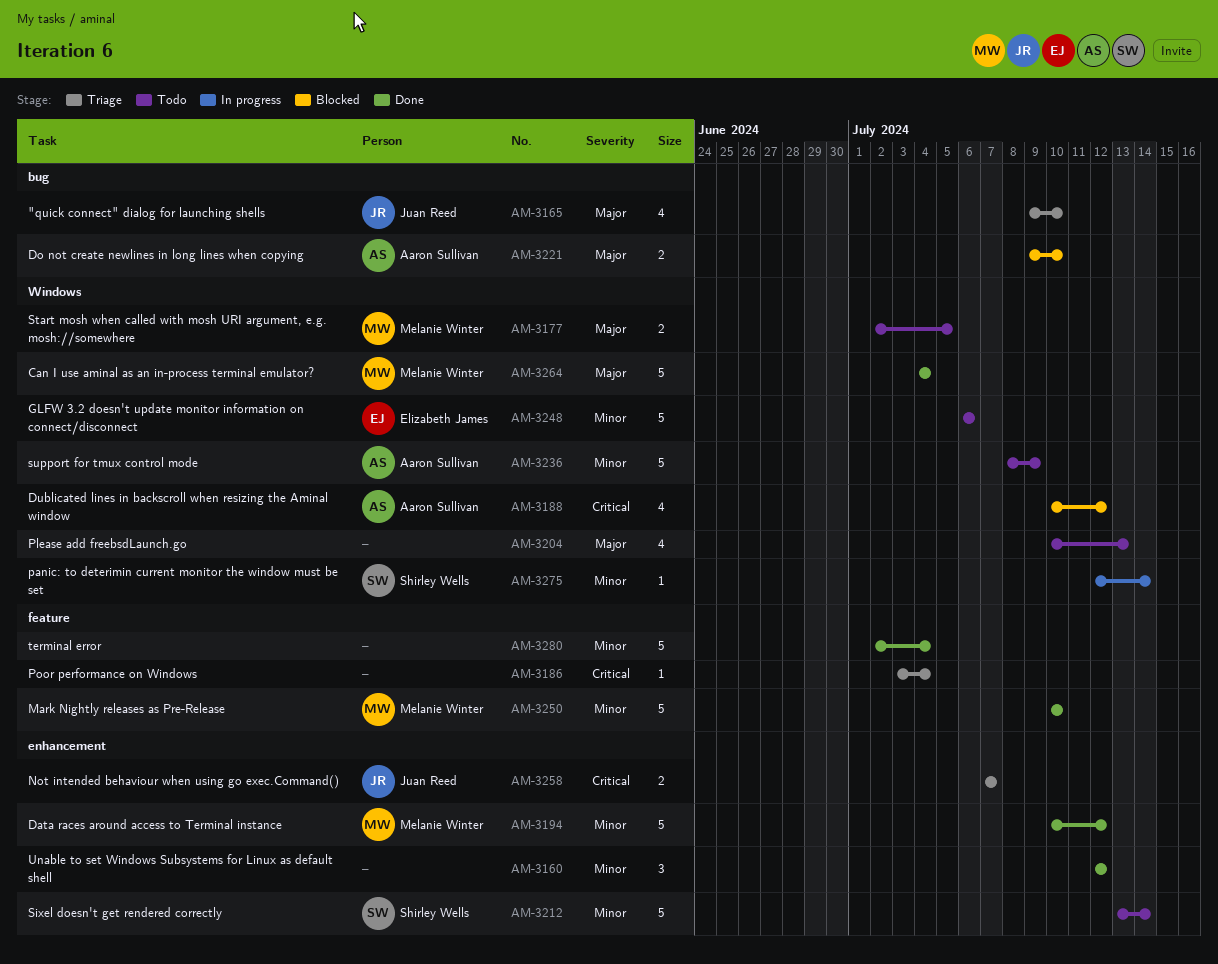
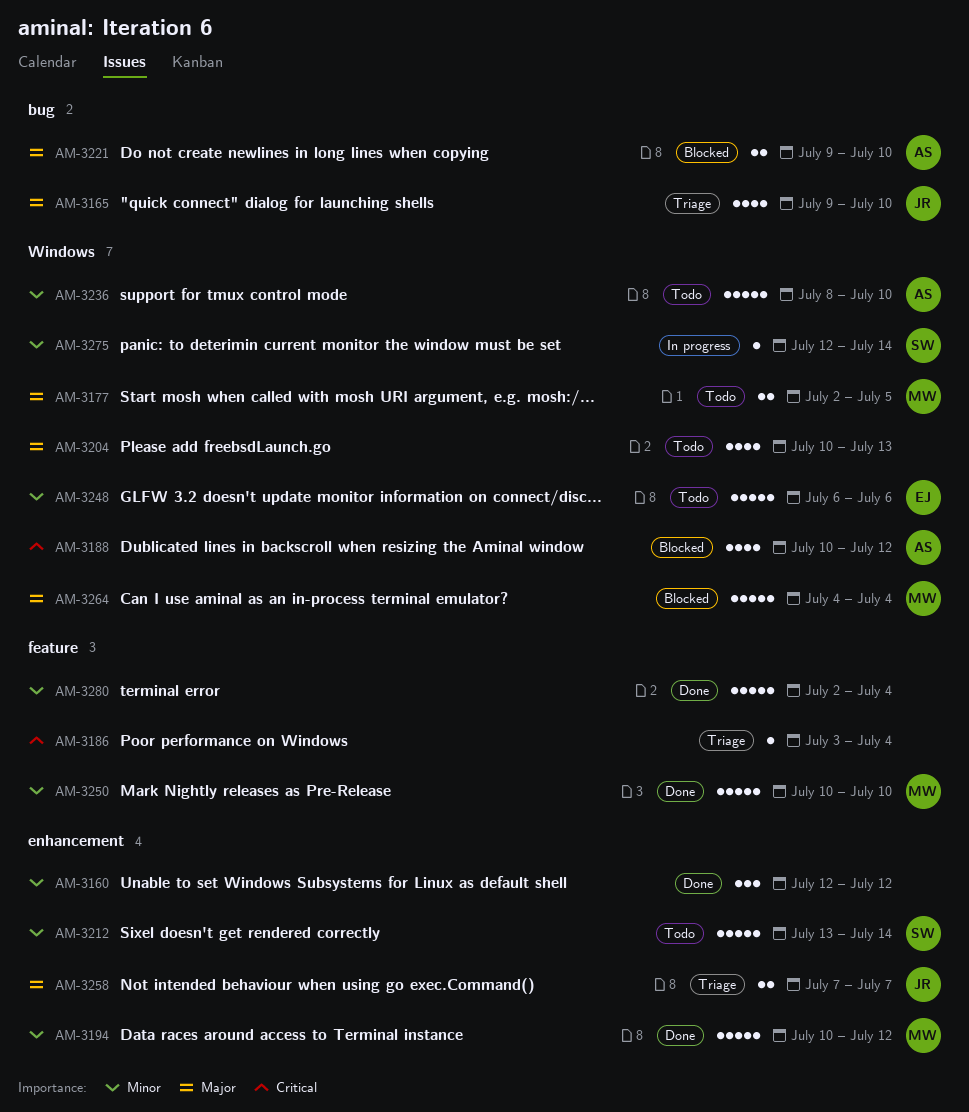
AM-3236, due: Jul 9 -> Jul 10
AM-3258, priority: Critical -> Major
AM-3264, status: Done -> Blocked

